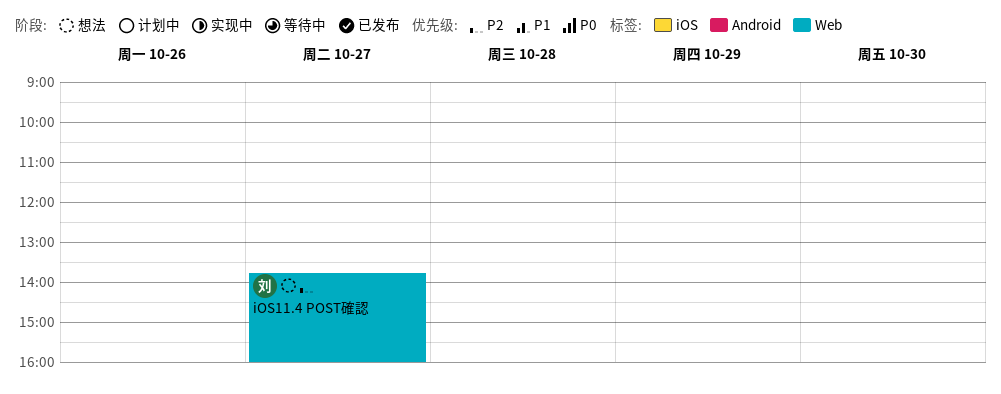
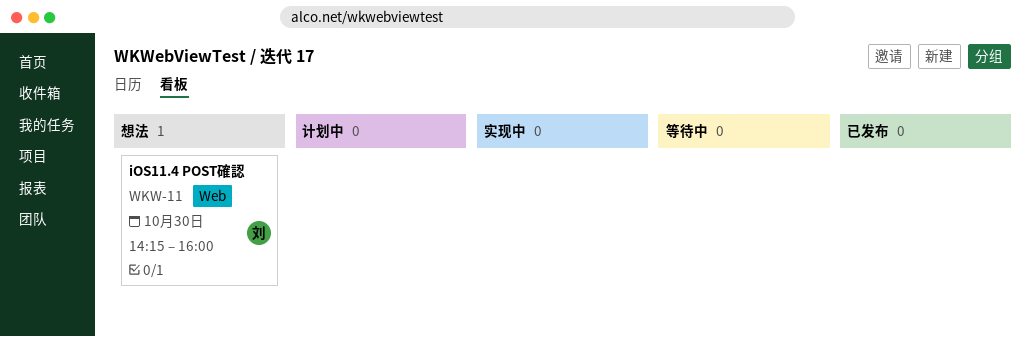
iOS11.4 POST確認, day: Oct 27 -> Oct 30
iOS11.4 POST確認, begins: 13:45 -> 14:15

